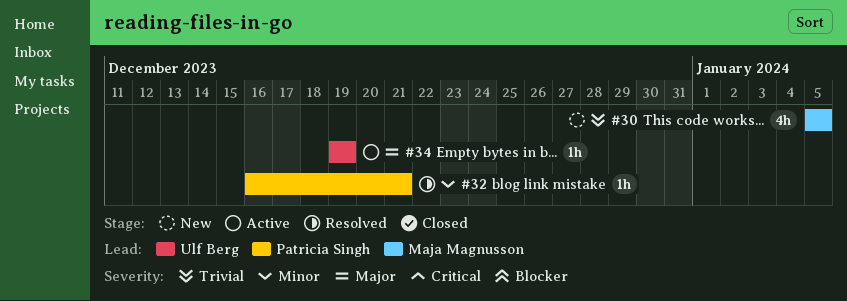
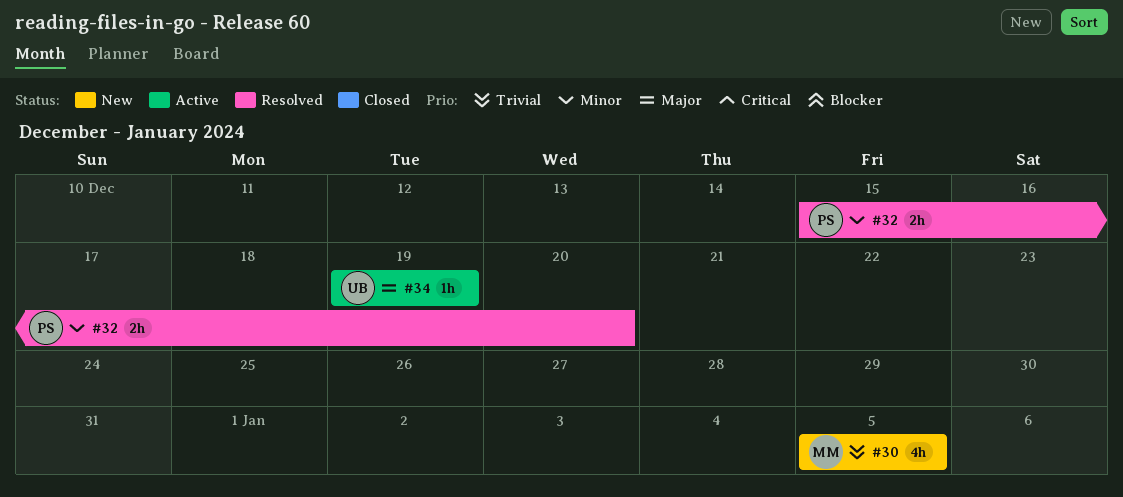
#32, estimate: 1h -> 2h
#32, start: Dec 16 -> Dec 15
#32, due: Dec 21 -> Dec 20

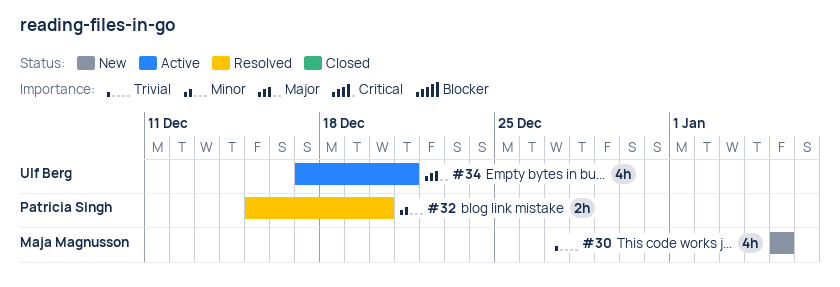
#34, estimate: 1h -> 4h
#34, start: Dec 19 -> Dec 17
#34, due: Dec 19 -> Dec 21

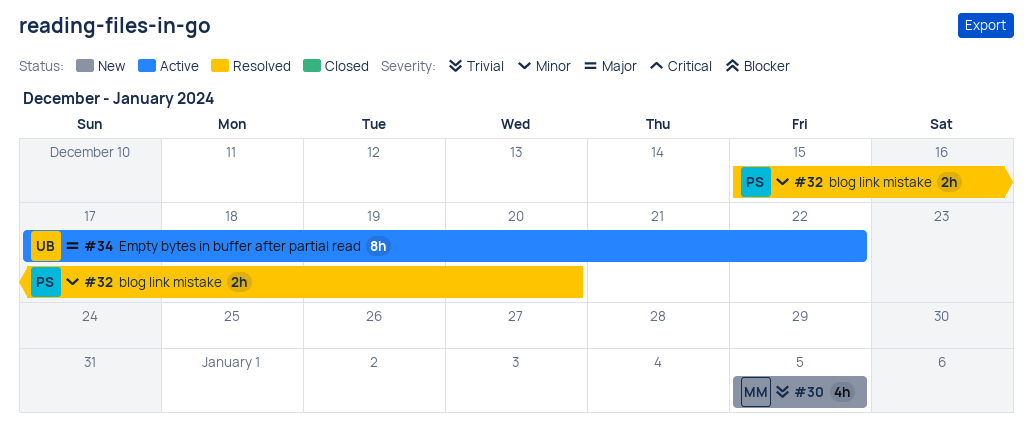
#34, estimate: 4h -> 8h
#34, due: Dec 21 -> Dec 22

